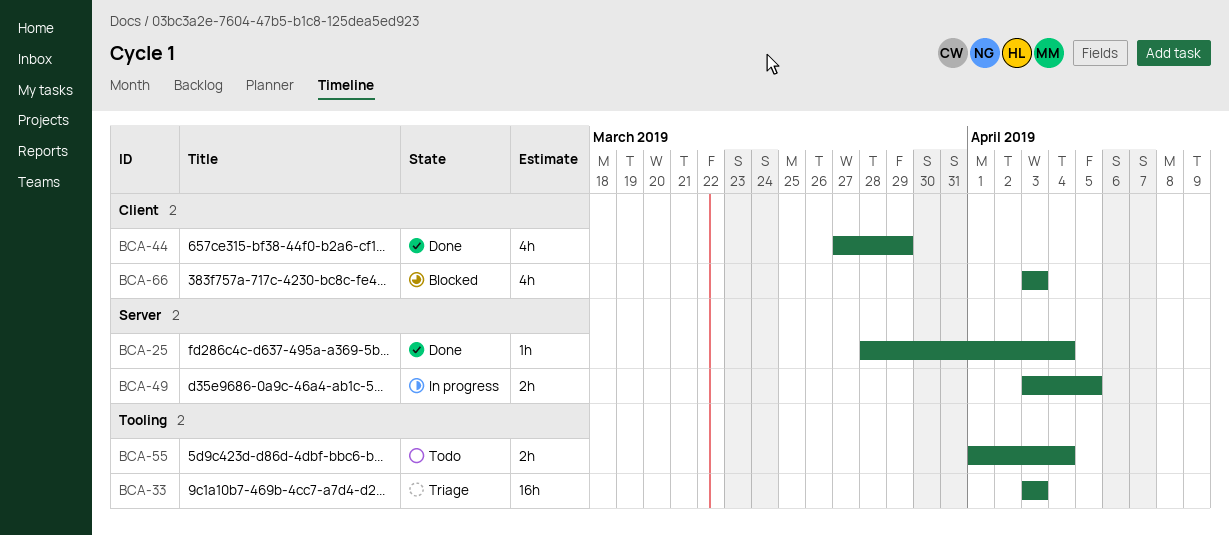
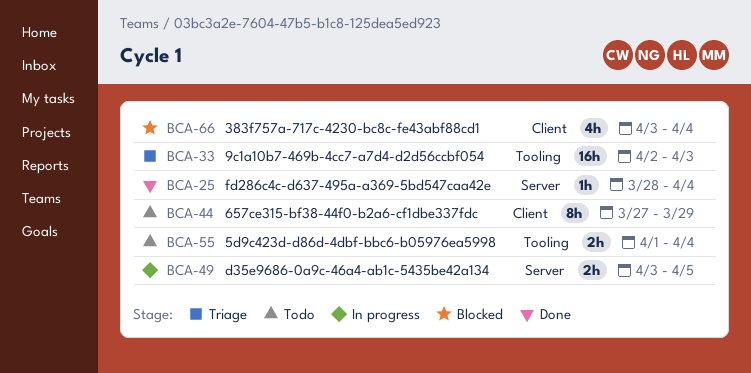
BCA-33, start: Apr 3 -> Apr 2
BCA-44, status: Done -> Todo
BCA-44, estimate: 4h -> 8h
BCA-66, due: Apr 3 -> Apr 4

